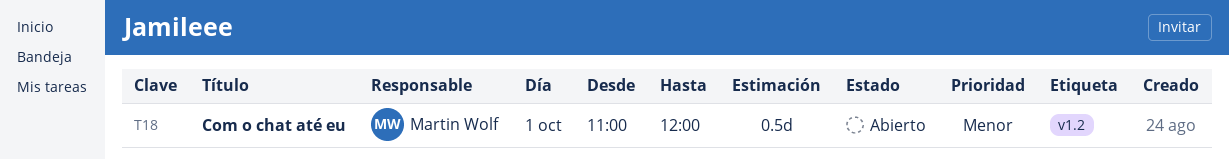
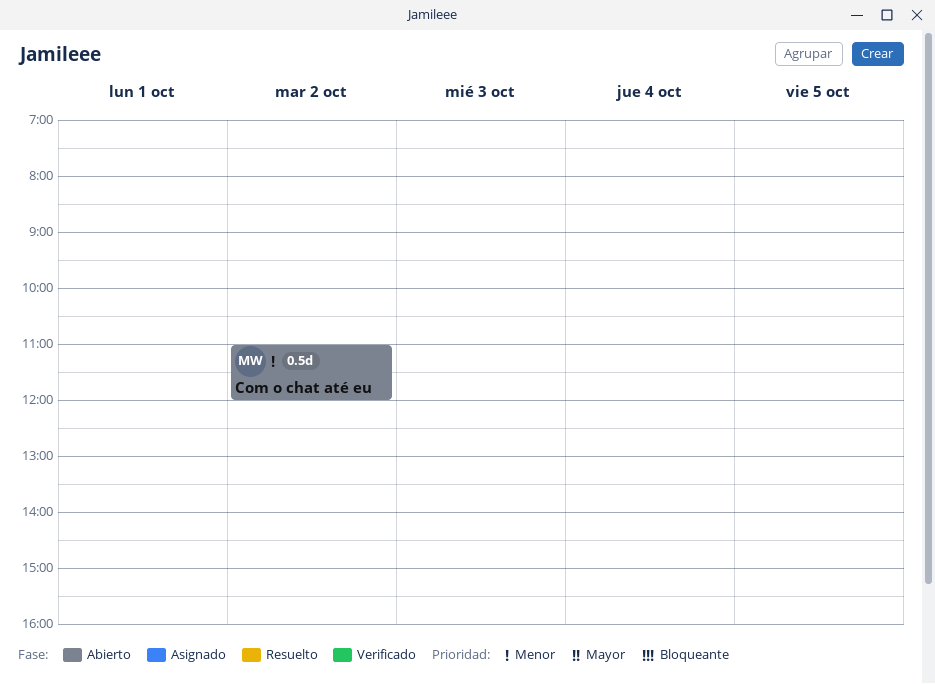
Com o chat até eu, day: Oct 1 -> Oct 2

